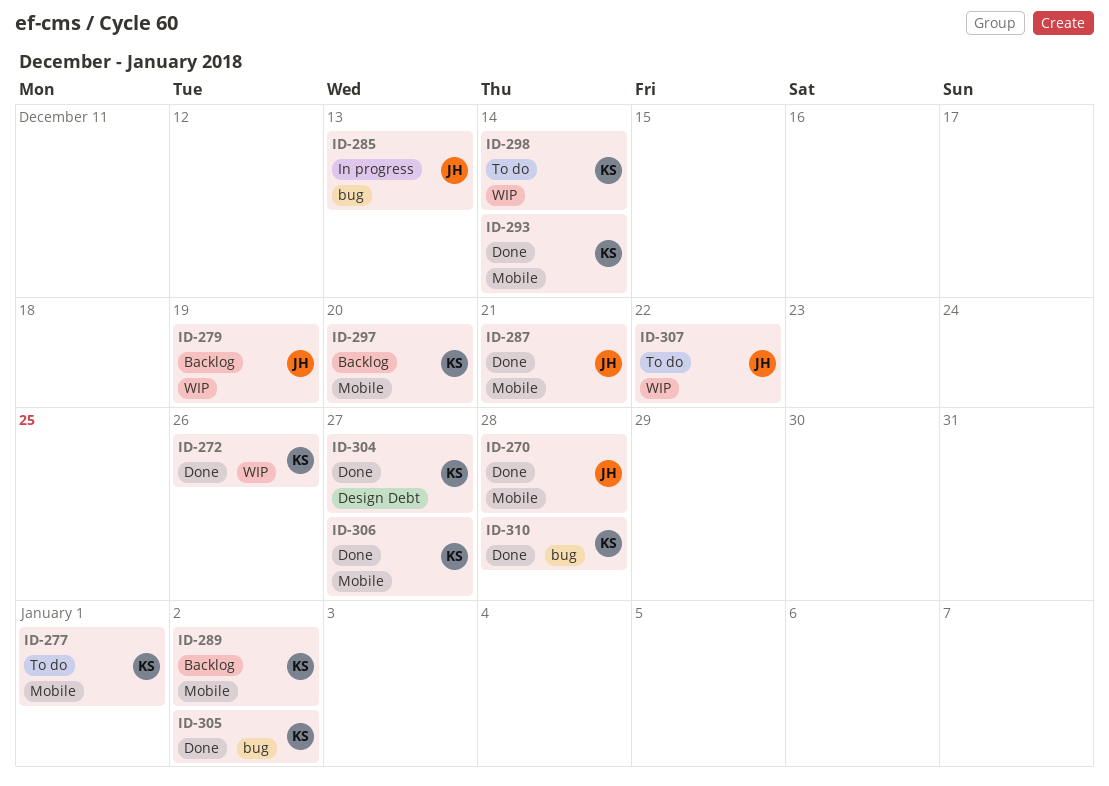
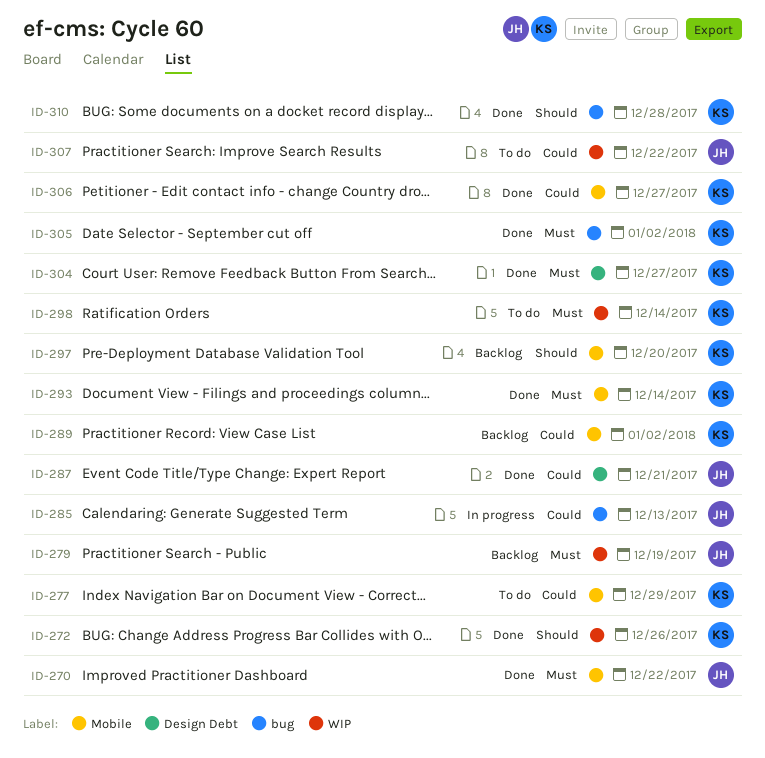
ID-270, due: Dec 28 -> Dec 22
ID-277, due: Jan 1 -> Dec 29
ID-287, label: Mobile -> Design Debt

